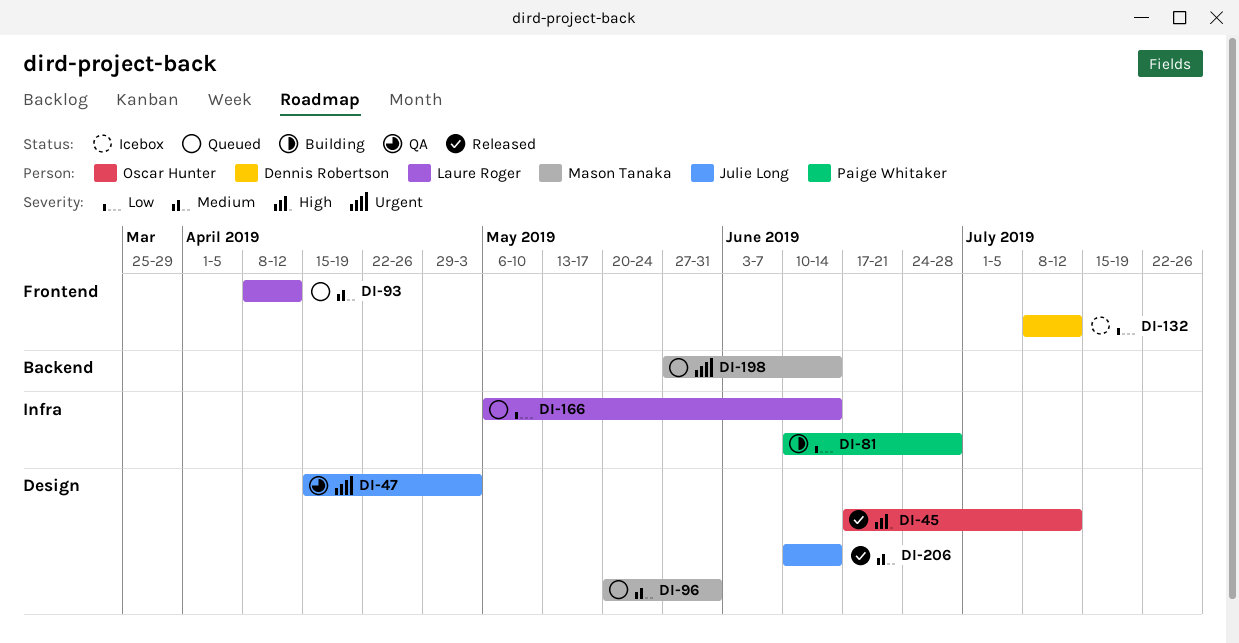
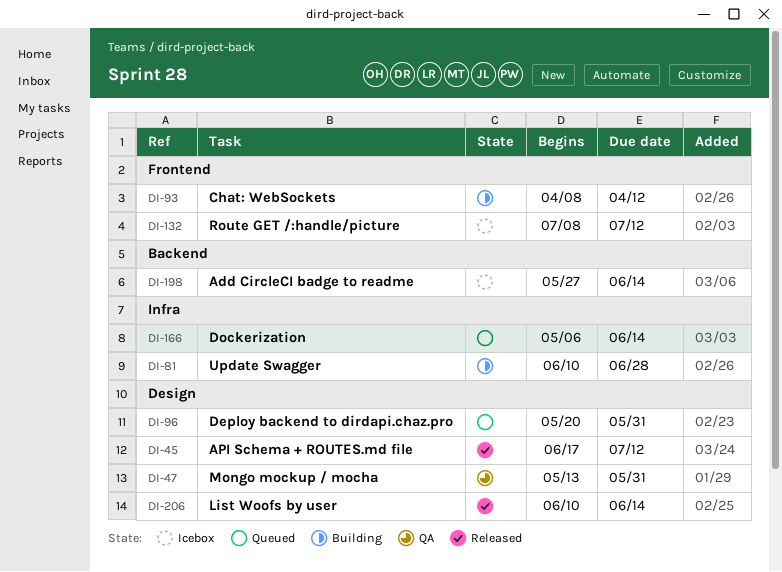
DI-47, start: Apr 15 -> May 13
DI-47, due: May 3 -> May 31
DI-93, status: Queued -> Building
DI-198, status: Queued -> Icebox

